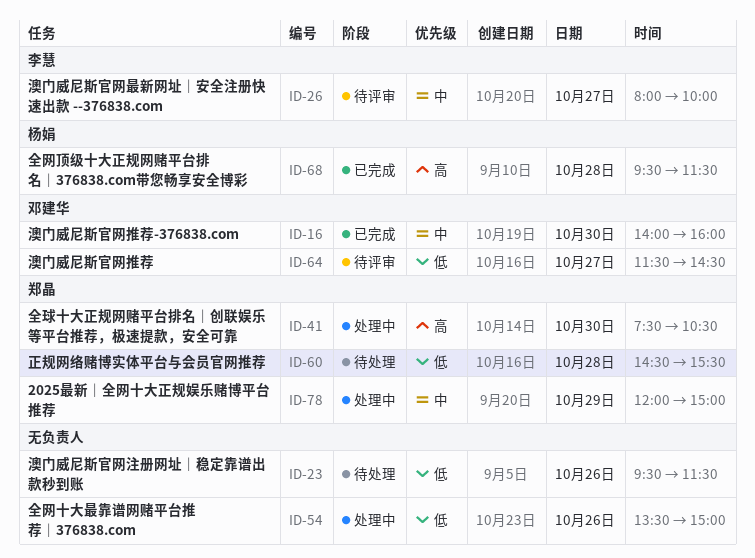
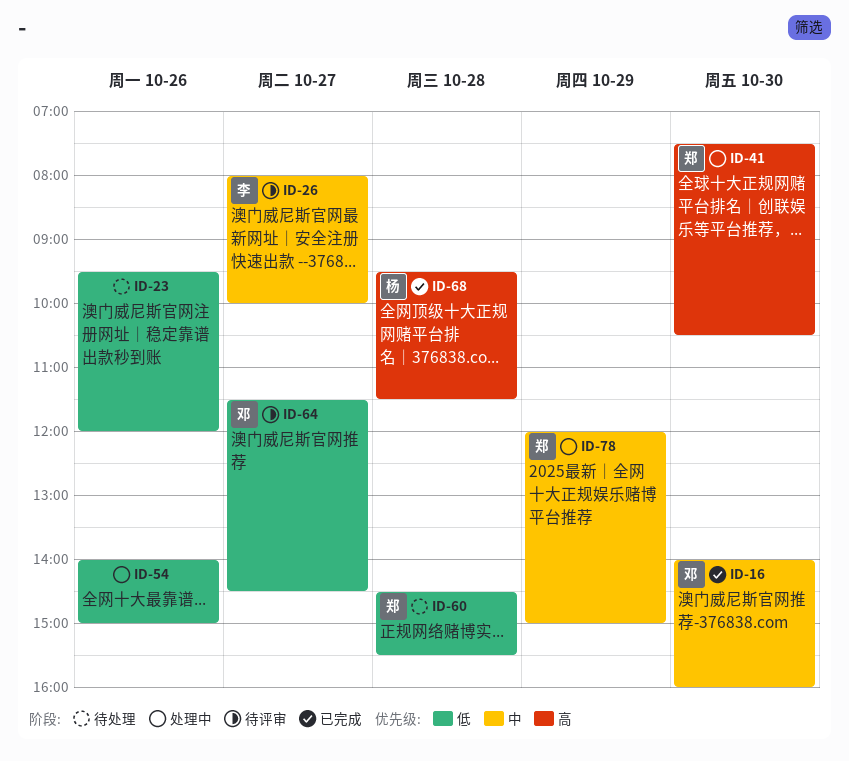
ID-23, ends: 11:30 -> 12:00
ID-54, begins: 13:30 -> 14:00

